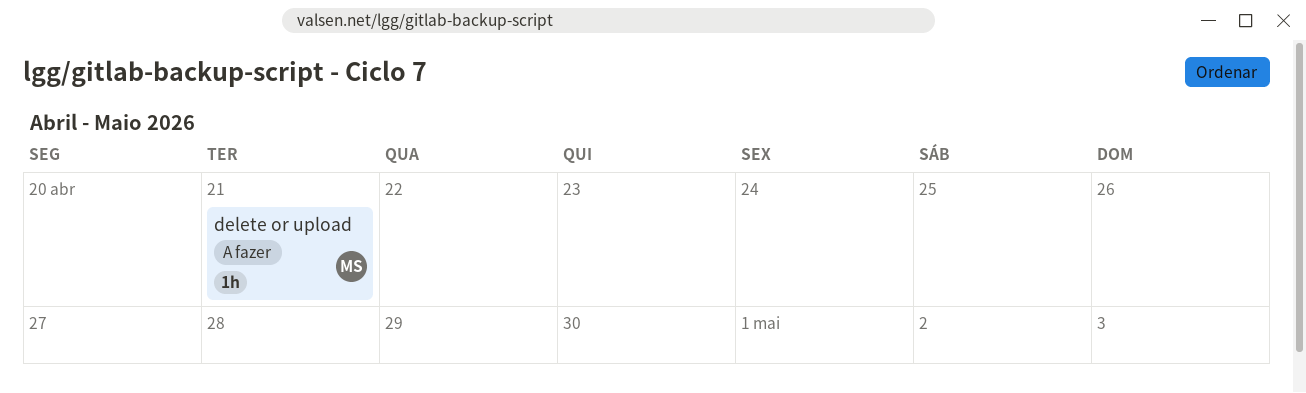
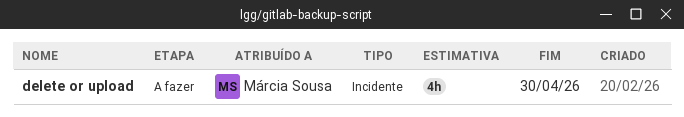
delete or upload, estimate: 1h -> 4h
delete or upload, due: Apr 21 -> Apr 30

